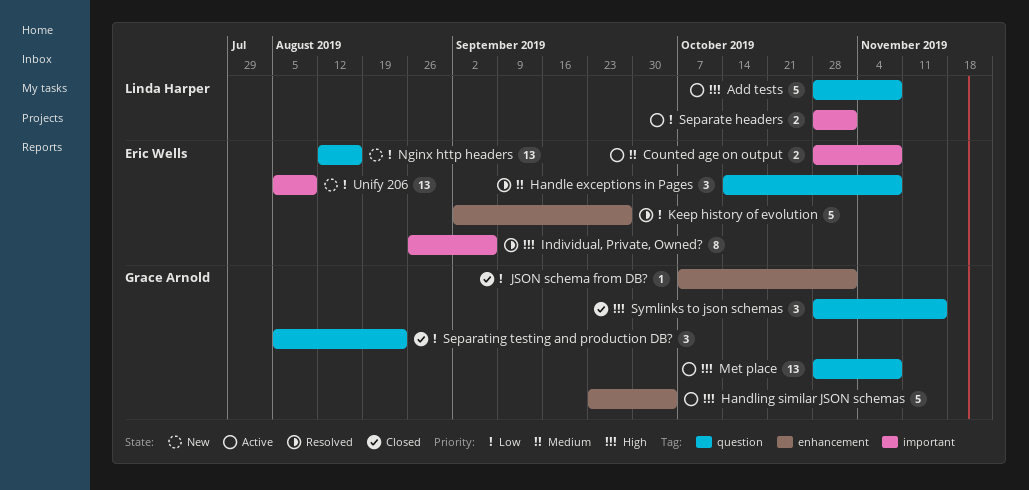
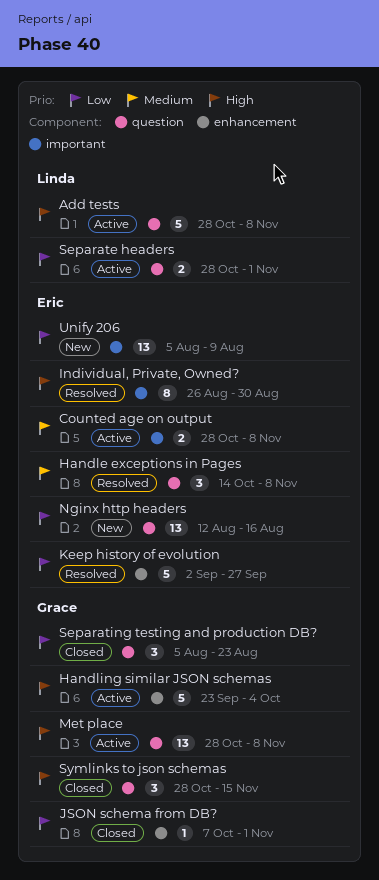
Individual, Private, Owned?, due: Sep 6 -> Aug 30
Separate headers, label: important -> question

